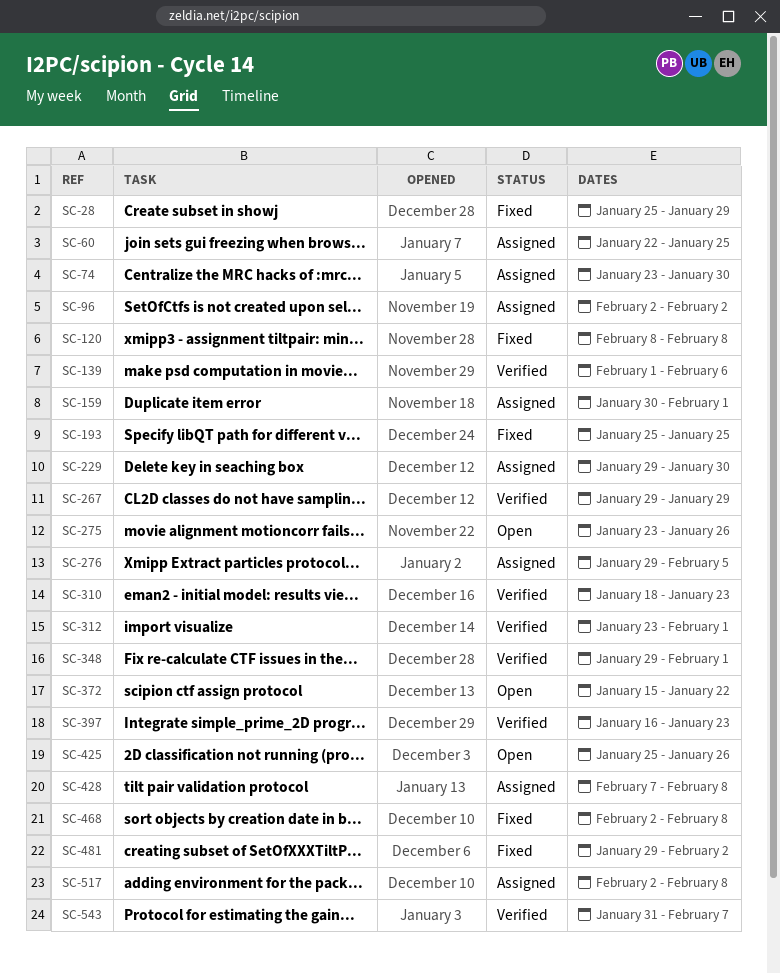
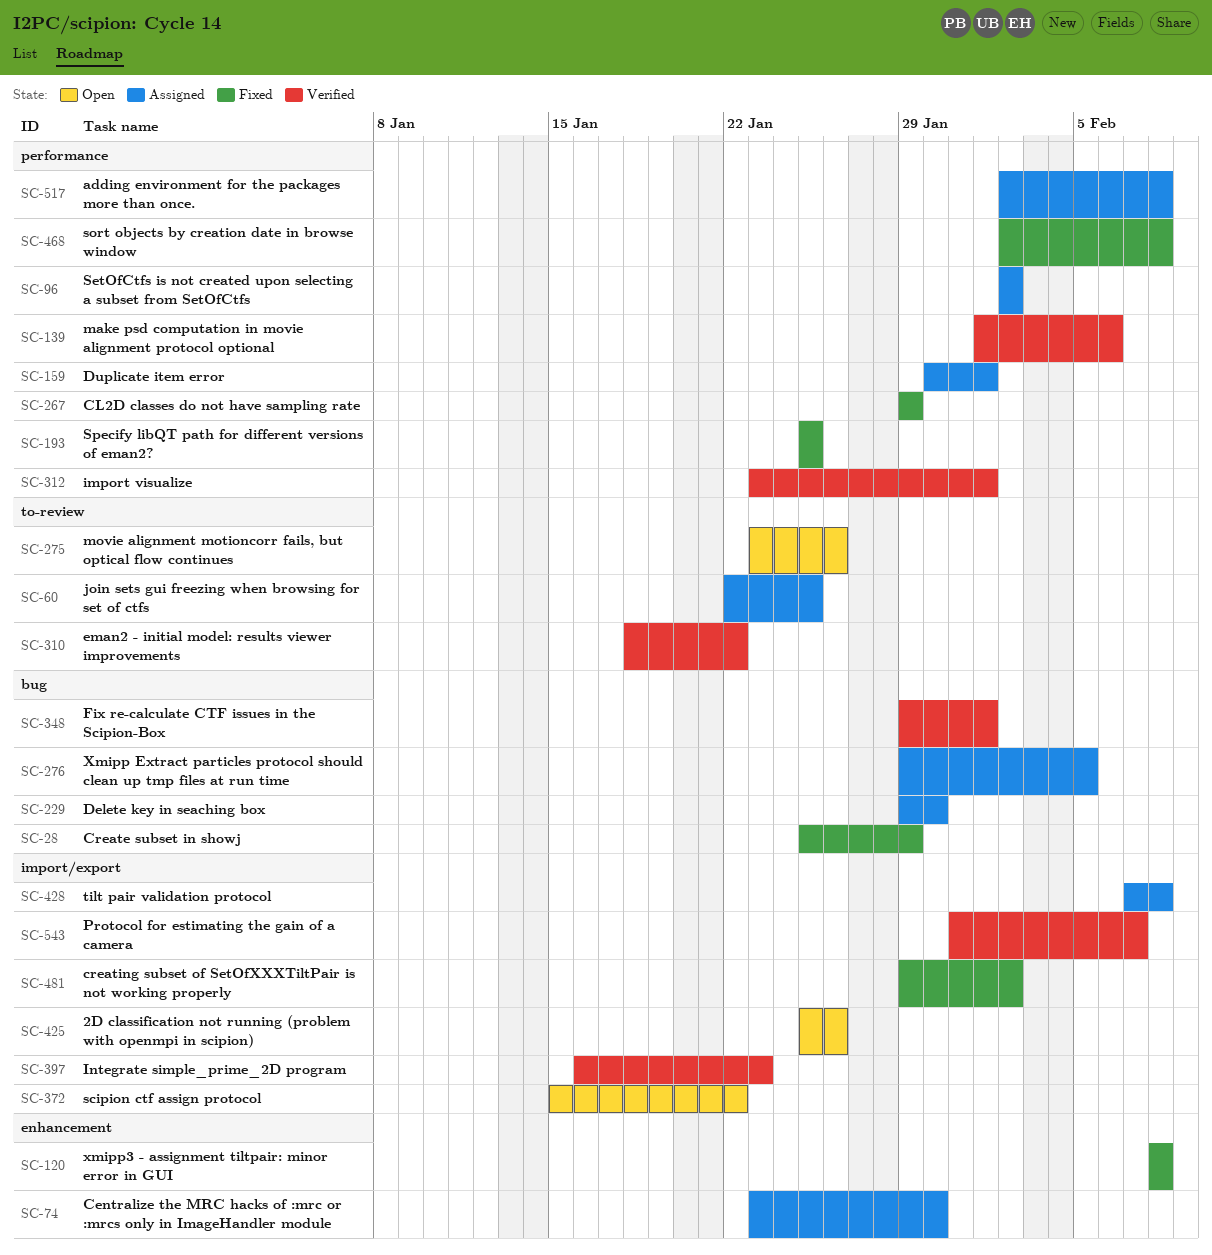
SC-267, status: Verified -> Fixed
SC-310, due: Jan 23 -> Jan 22

